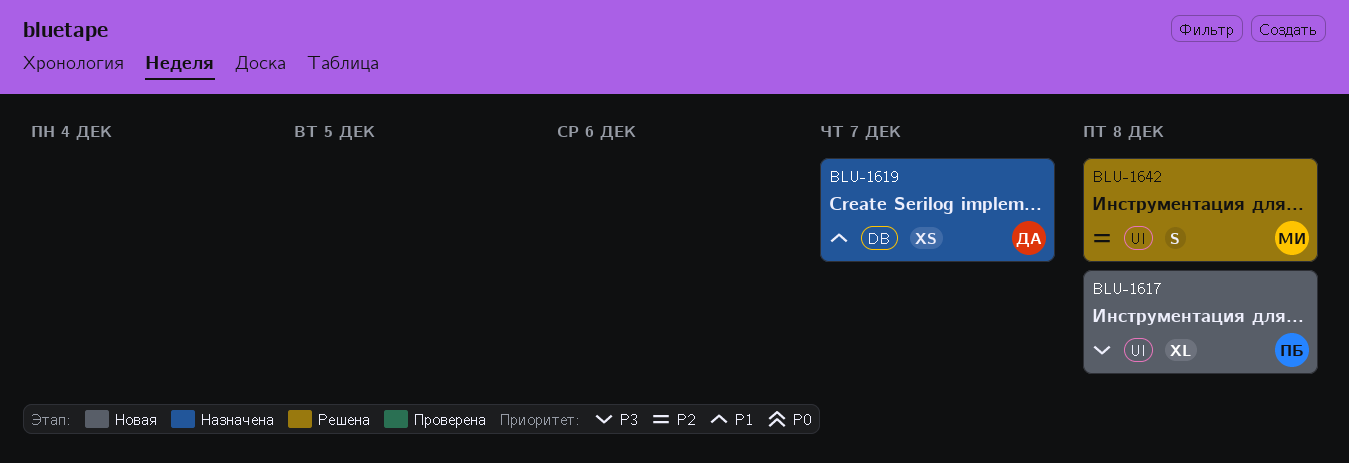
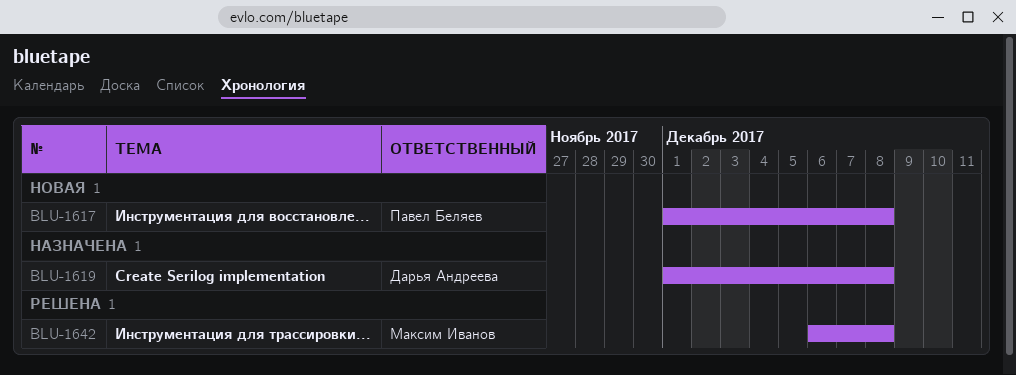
BLU-1619, due: Dec 7 -> Dec 8

